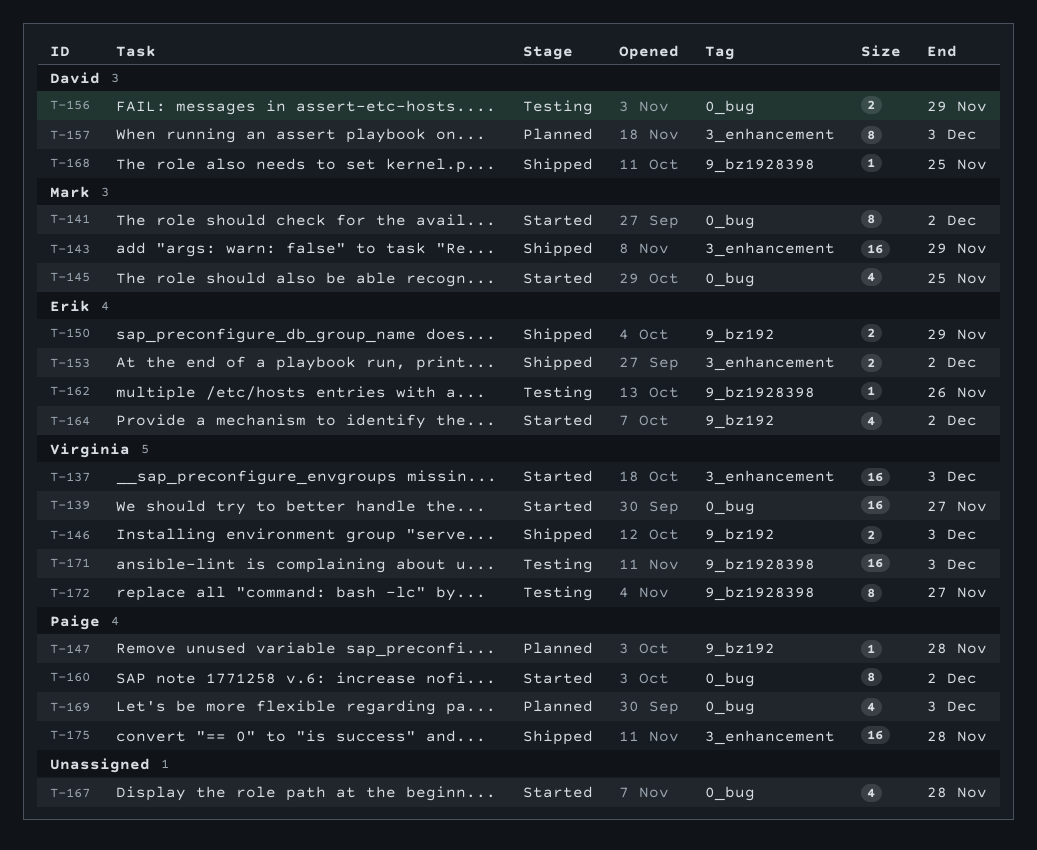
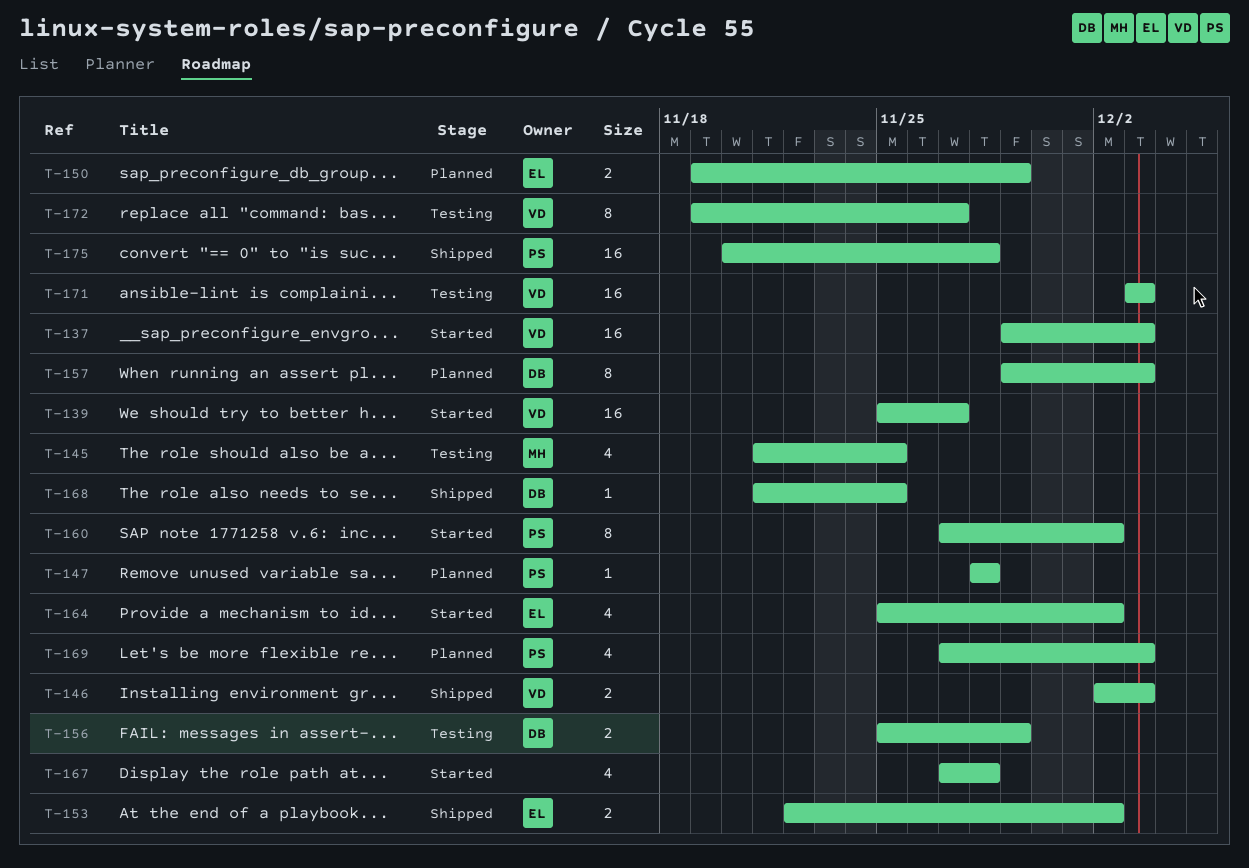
T-141: present -> none
T-143: present -> none
T-145, status: Started -> Testing
T-150, status: Shipped -> Planned
T-162: present -> none

